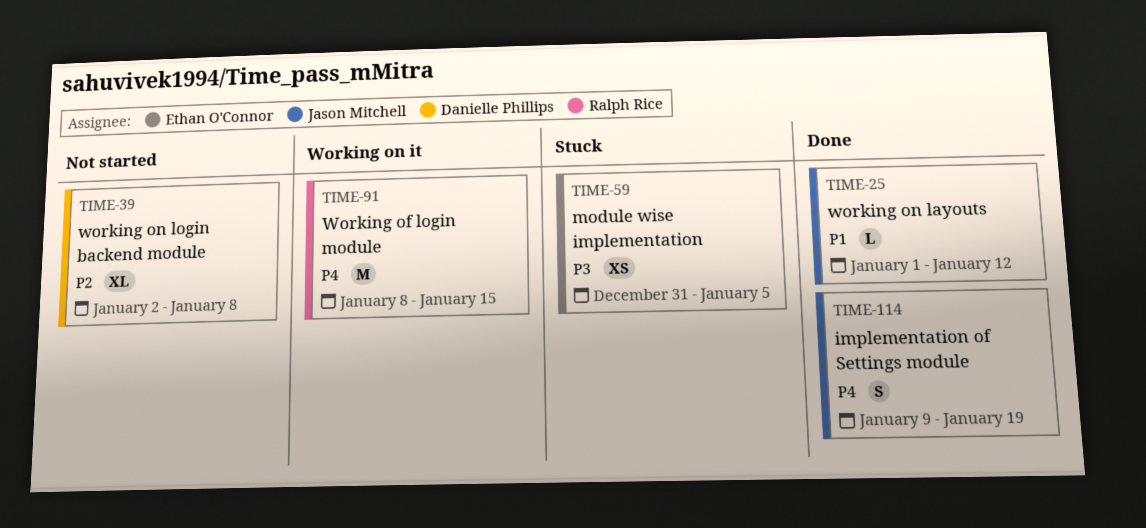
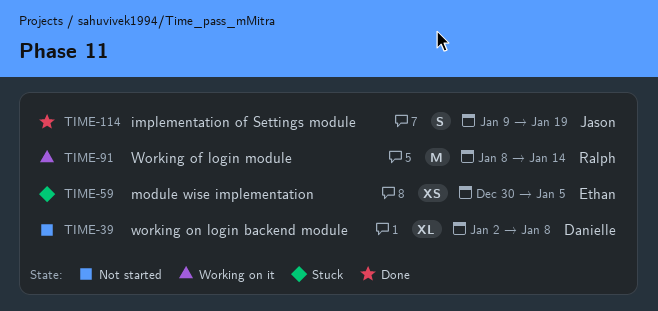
TIME-25: present -> none
TIME-59, start: Dec 31 -> Dec 30
TIME-91, due: Jan 15 -> Jan 14

